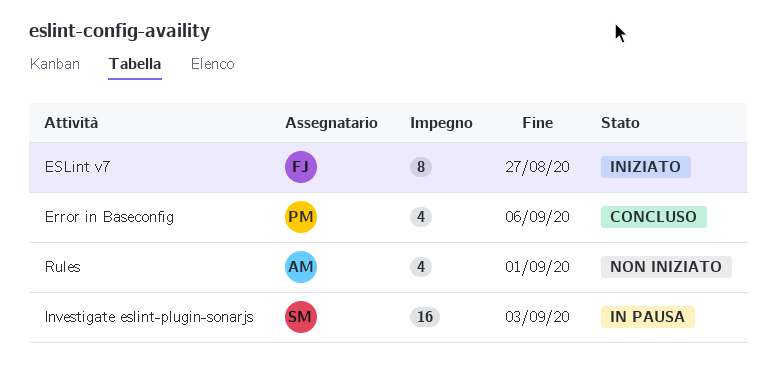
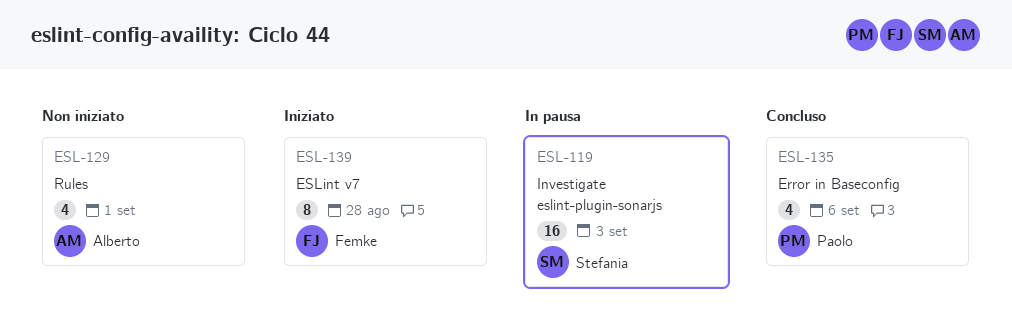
ESLint v7, due: Aug 27 -> Aug 28

